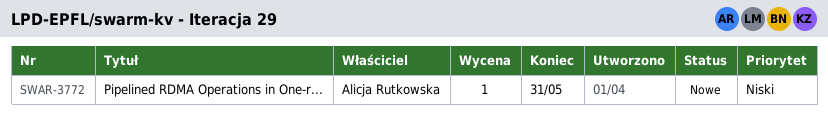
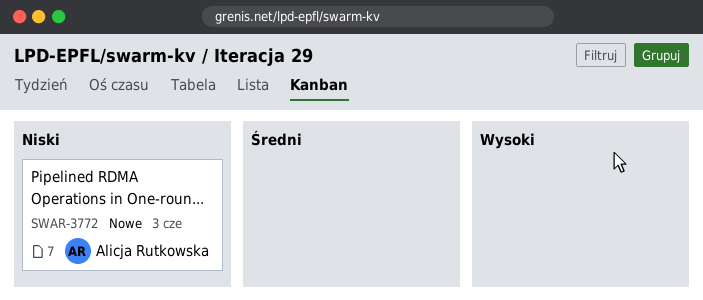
SWAR-3772, due: May 31 -> Jun 3

